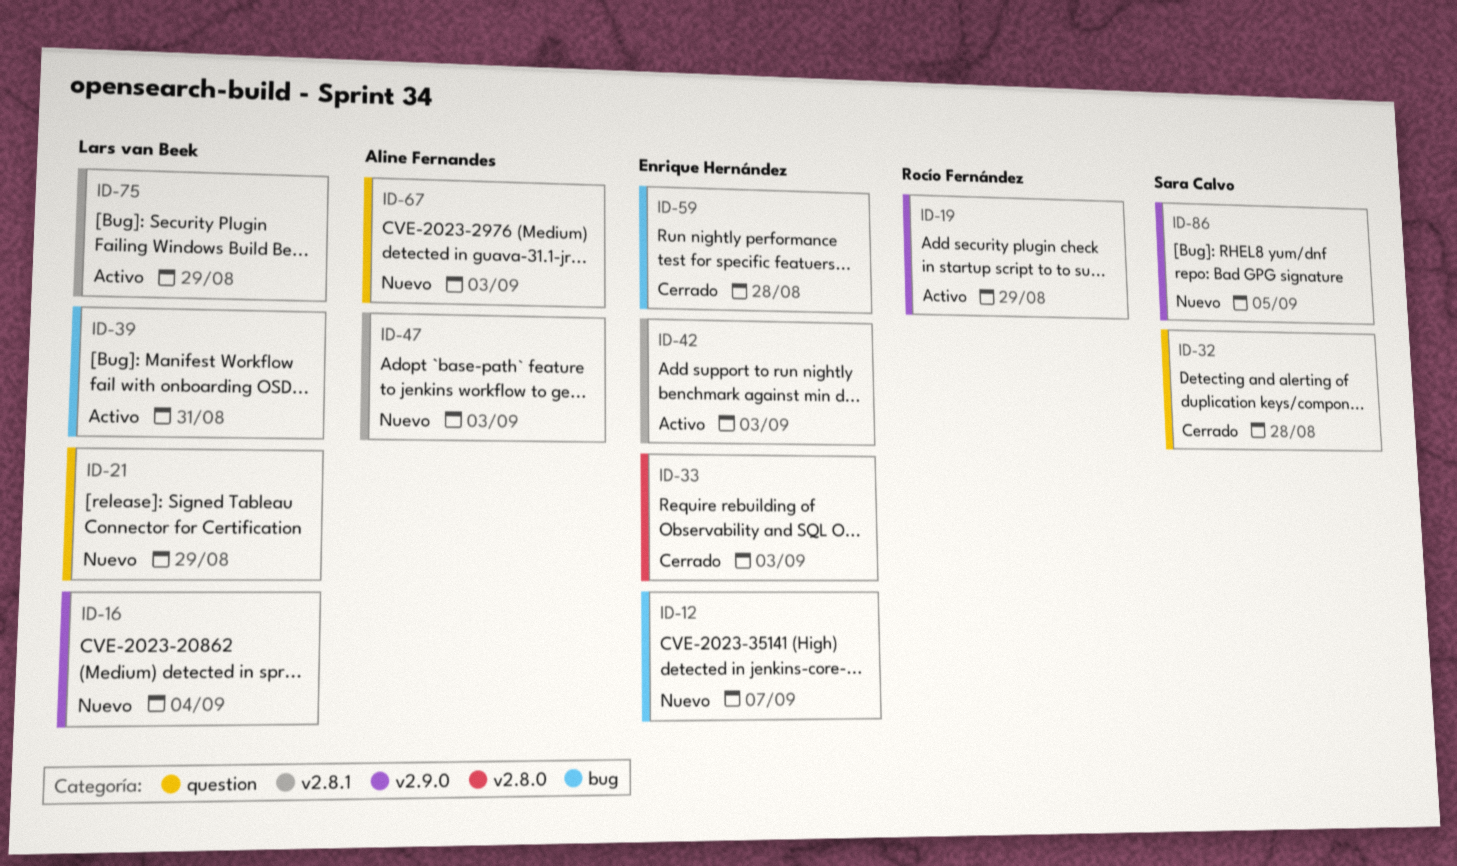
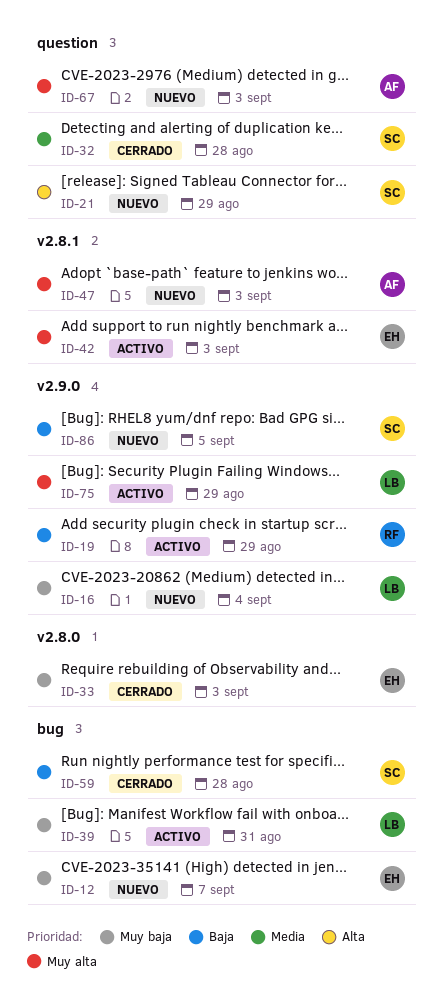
ID-21, owner: Lars van Beek -> Sara Calvo
ID-59, owner: Enrique Hernández -> Sara Calvo
ID-75, label: v2.8.1 -> v2.9.0

